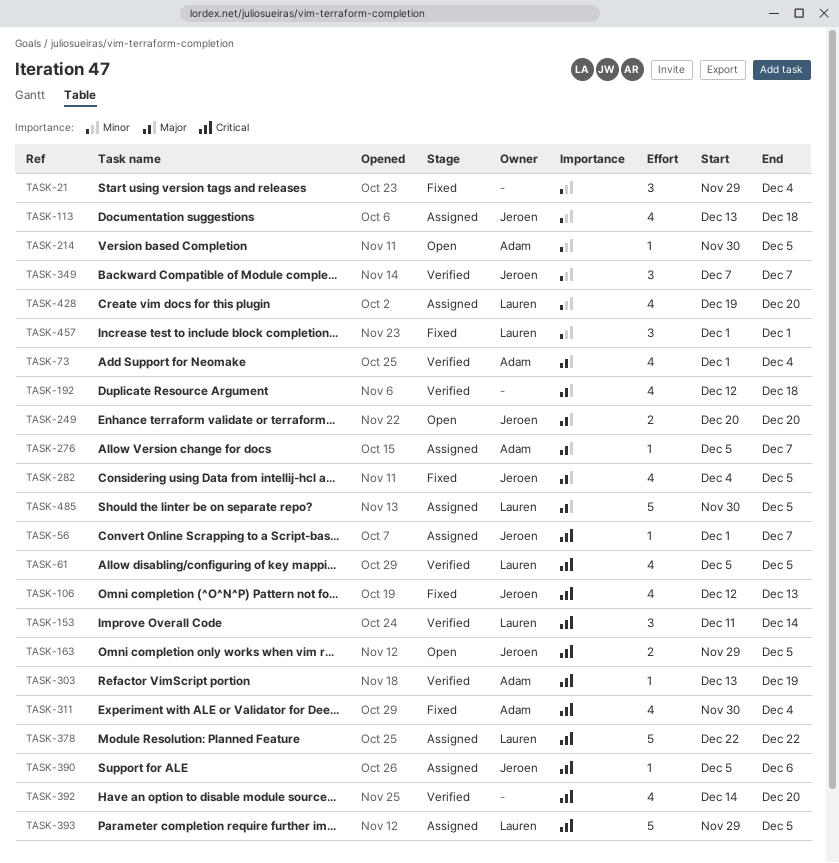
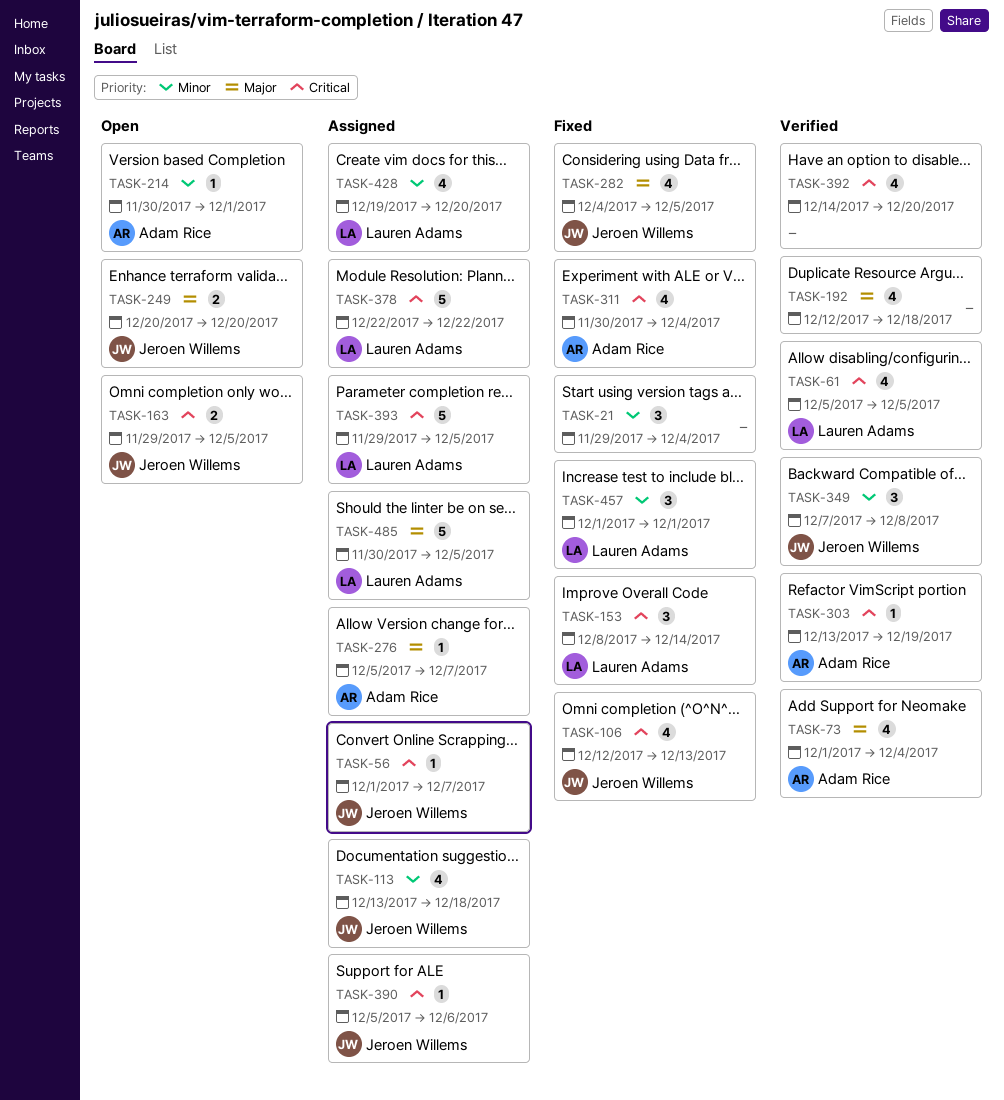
TASK-153, status: Verified -> Fixed
TASK-153, start: Dec 11 -> Dec 8
TASK-214, due: Dec 5 -> Dec 1
TASK-349, due: Dec 7 -> Dec 8

